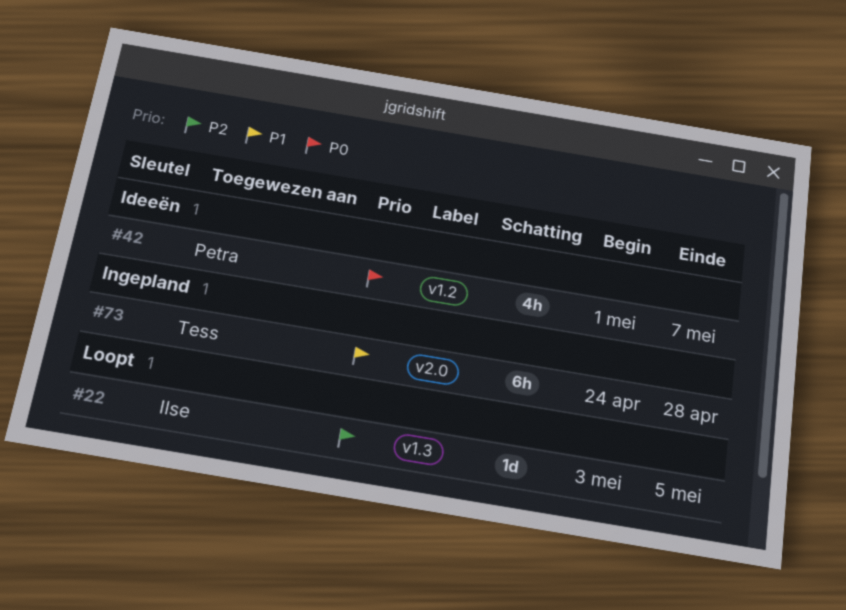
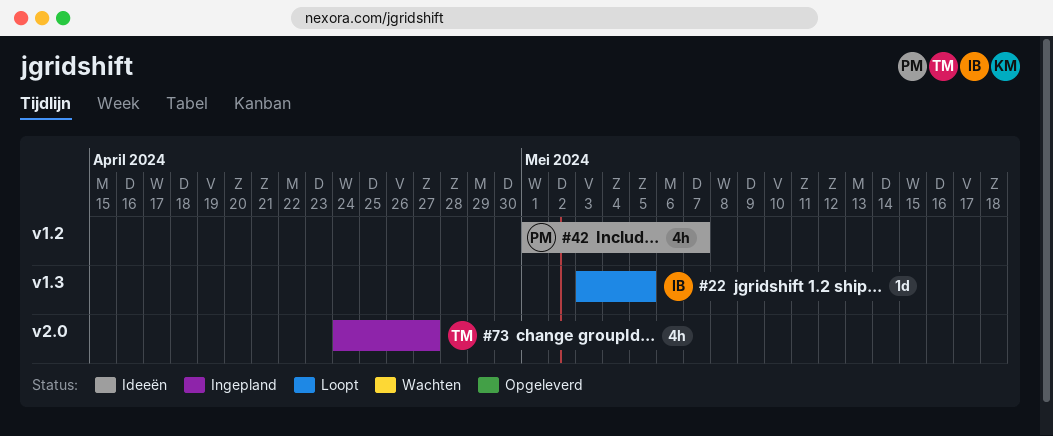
#73, estimate: 6h -> 4h
#73, due: Apr 28 -> Apr 27

